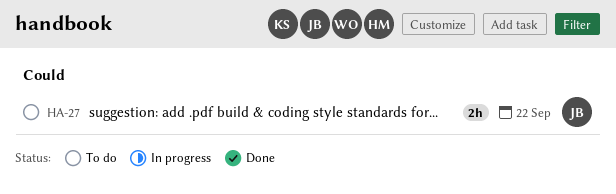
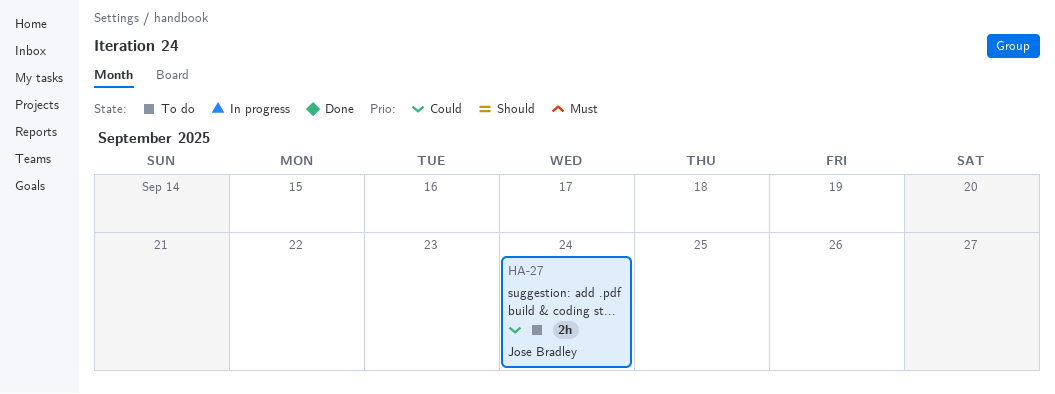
HA-27, due: Sep 22 -> Sep 24

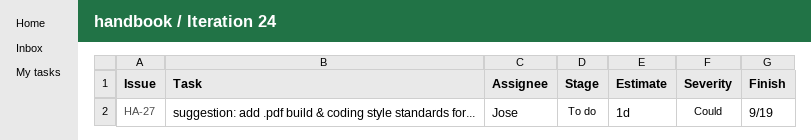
HA-27, estimate: 2h -> 1d
HA-27, due: Sep 24 -> Sep 19

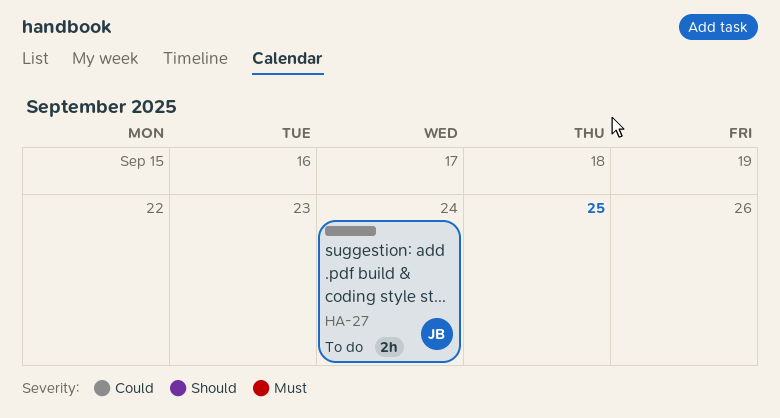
HA-27, estimate: 1d -> 2h
HA-27, due: Sep 19 -> Sep 24

